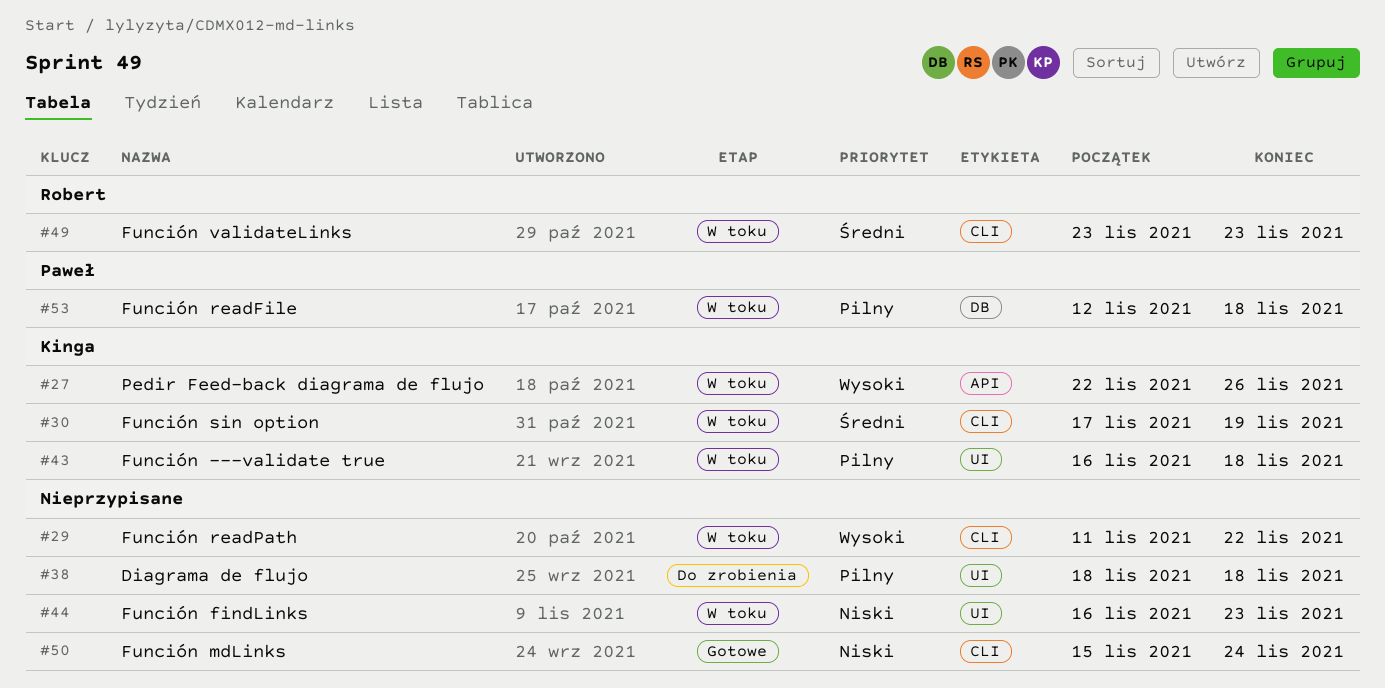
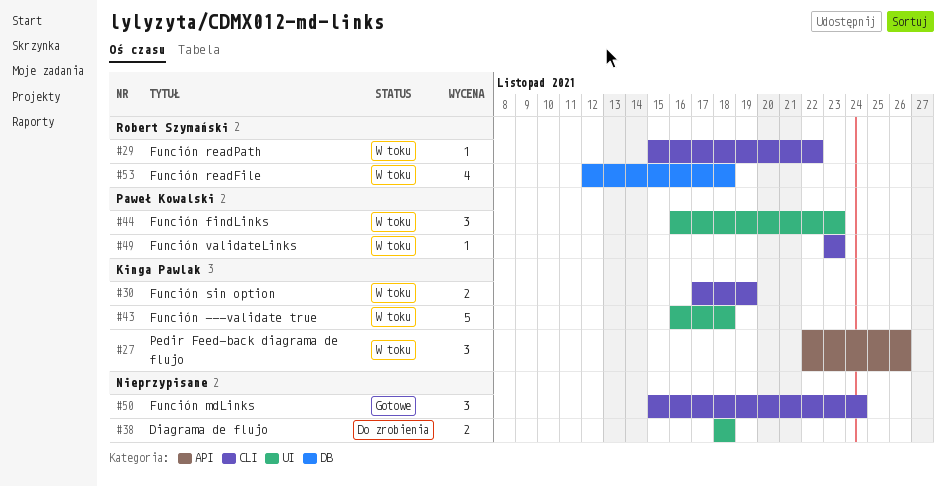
#29, owner: none -> Robert Szymański
#29, start: Nov 11 -> Nov 15
#44, owner: none -> Paweł Kowalski
#49, owner: Robert Szymański -> Paweł Kowalski
#53, owner: Paweł Kowalski -> Robert Szymański

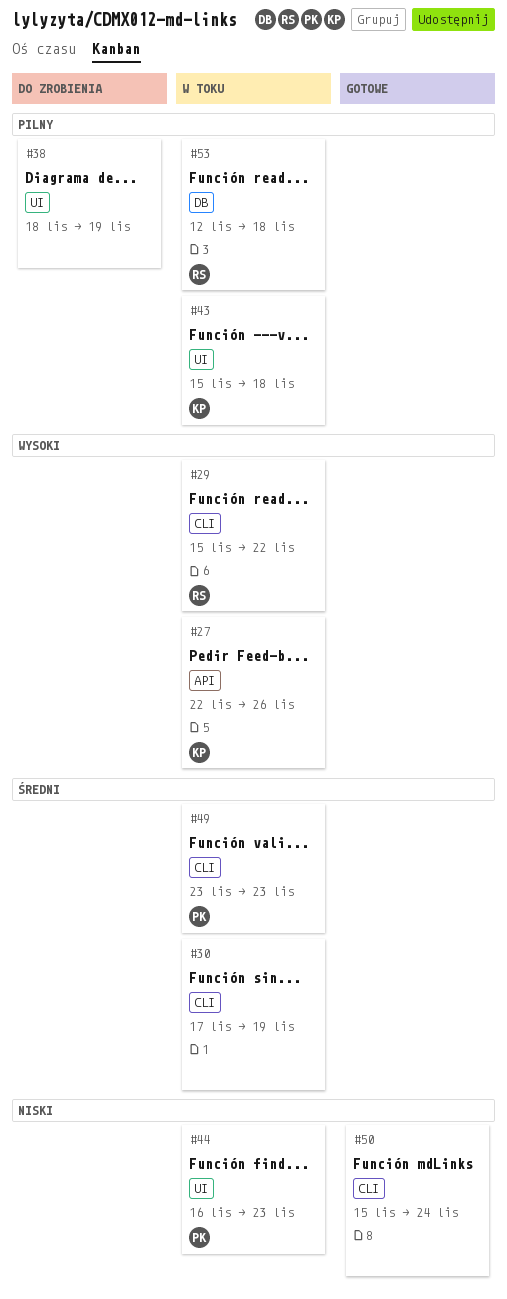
#30, owner: Kinga Pawlak -> none
#38, due: Nov 18 -> Nov 19
#43, start: Nov 16 -> Nov 15

